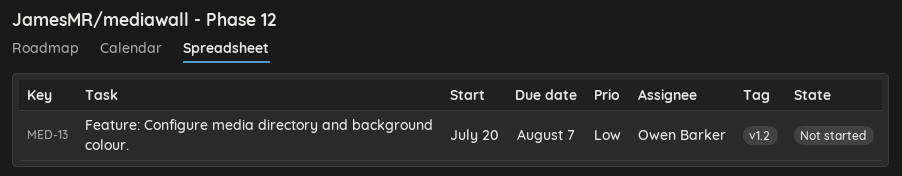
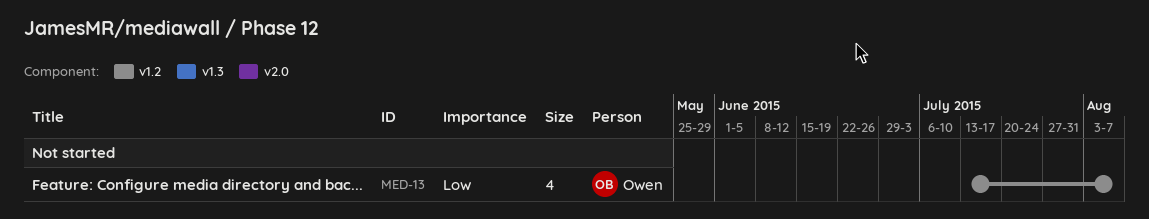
MED-13, start: Jul 20 -> Jul 13

